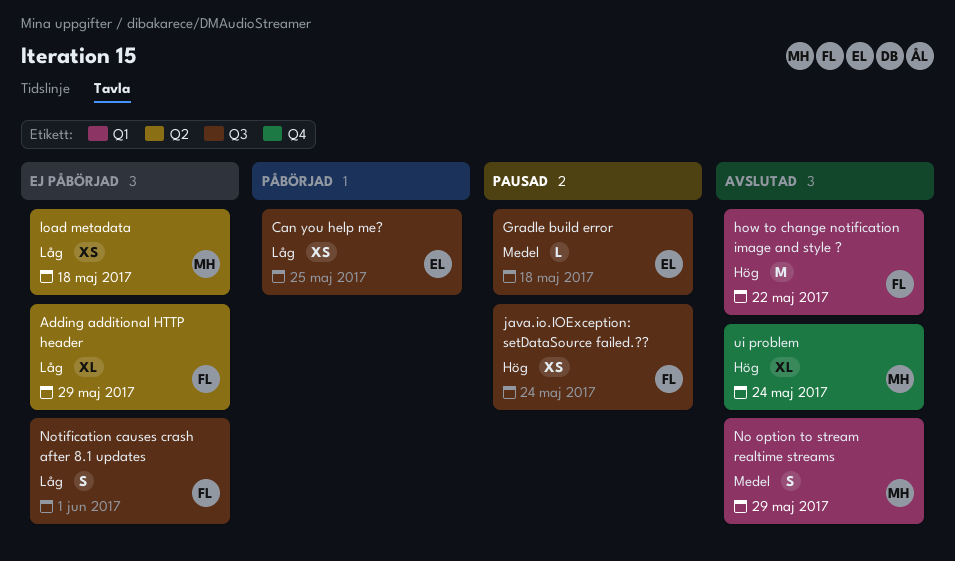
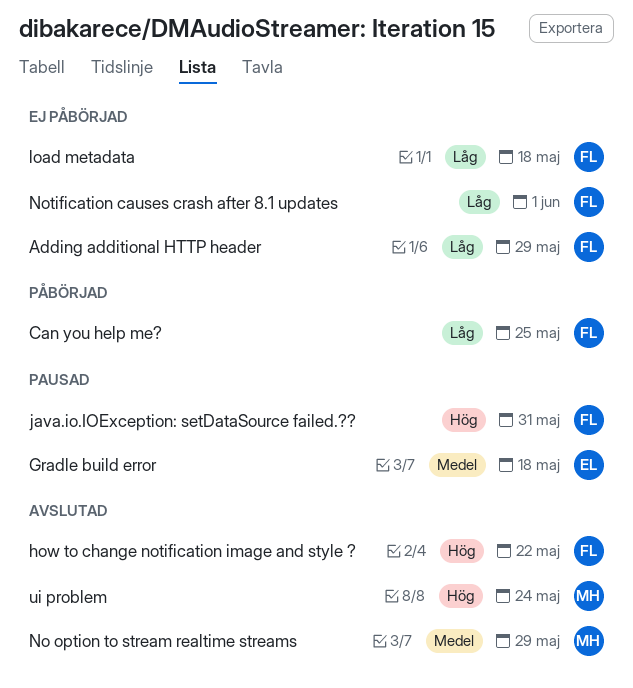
Can you help me?, owner: EL -> FL
java.io.IOException: setDataSource failed.??, due: May 24 -> May 31
load metadata, owner: MH -> FL

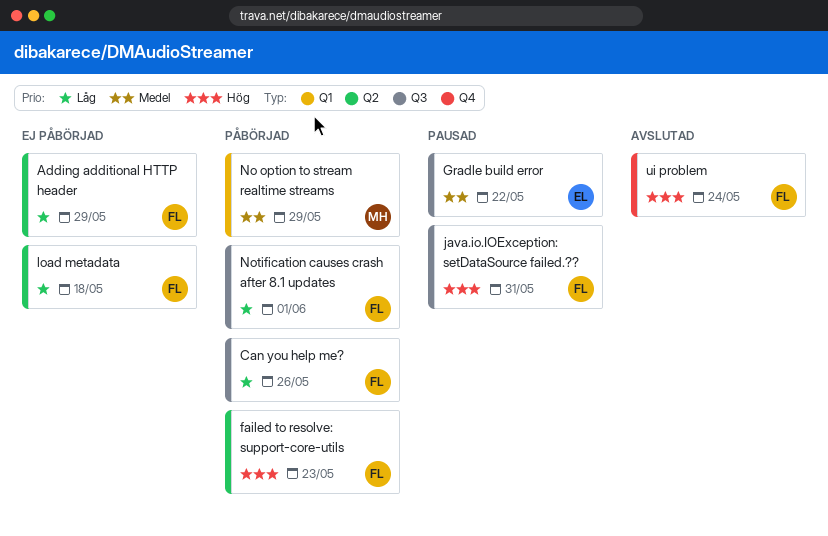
Can you help me?, due: May 25 -> May 26
failed to resolve: support-core-utils: none -> present
Gradle build error, due: May 18 -> May 22
how to change notification image and style ?: present -> none
No option to stream realtime streams, status: Avslutad -> Påbörjad
Notification causes crash after 8.1 updates, status: Ej påbörjad -> Påbörjad
ui problem, owner: MH -> FL

